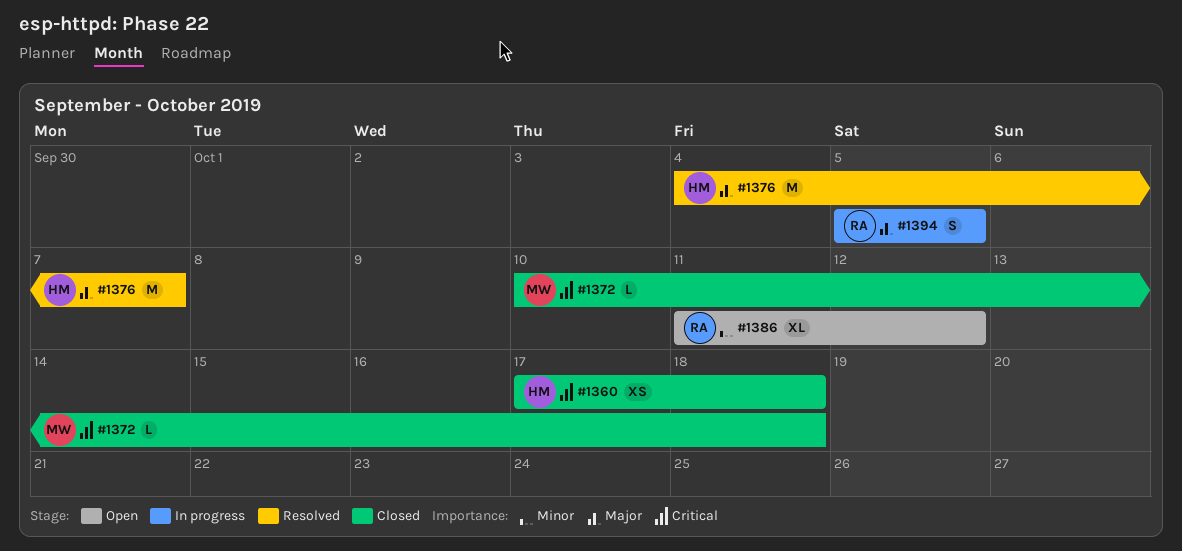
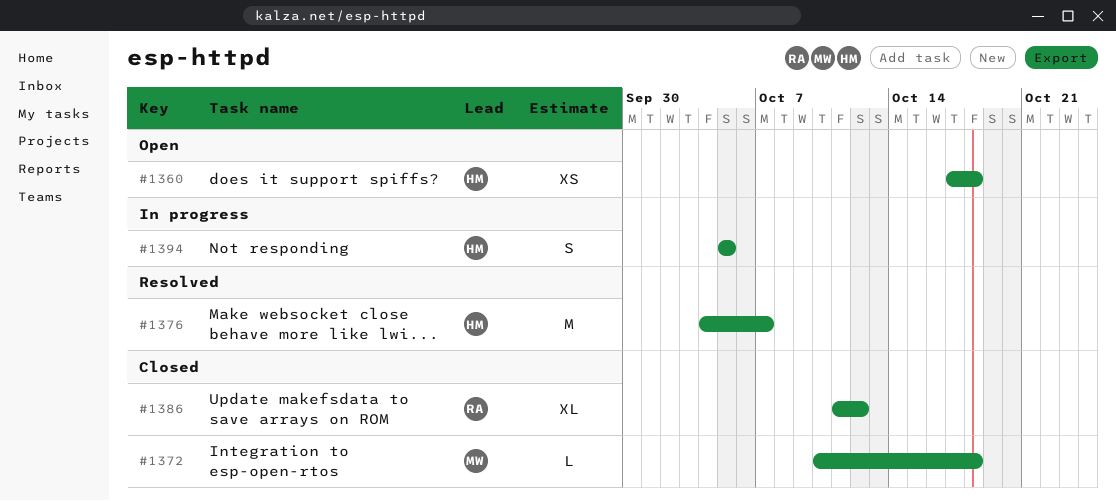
#1360, status: Closed -> Open
#1386, status: Open -> Closed
#1394, owner: RA -> HM

